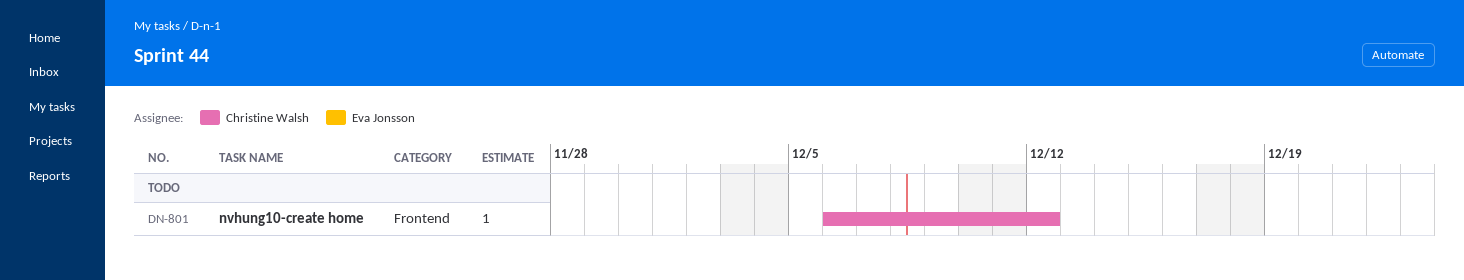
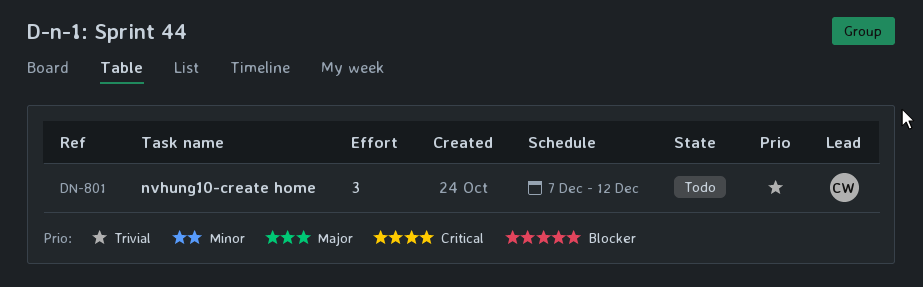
DN-801, estimate: 1 -> 3
DN-801, start: Dec 6 -> Dec 7

